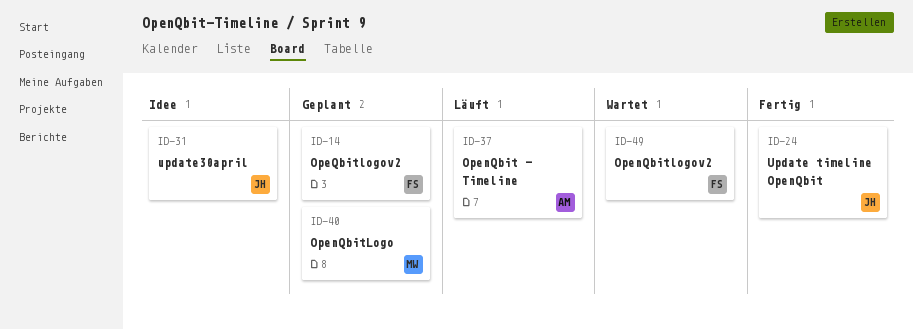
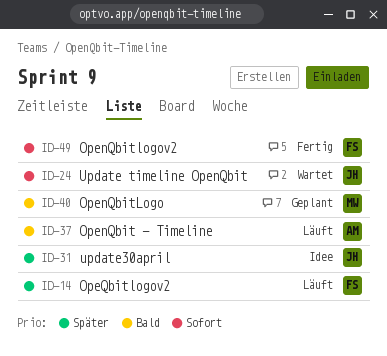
ID-14, status: Geplant -> Läuft
ID-24, status: Fertig -> Wartet
ID-49, status: Wartet -> Fertig

